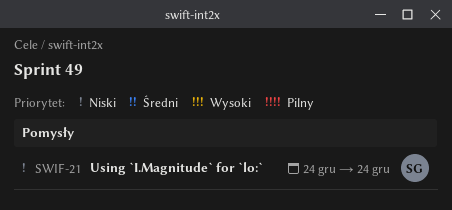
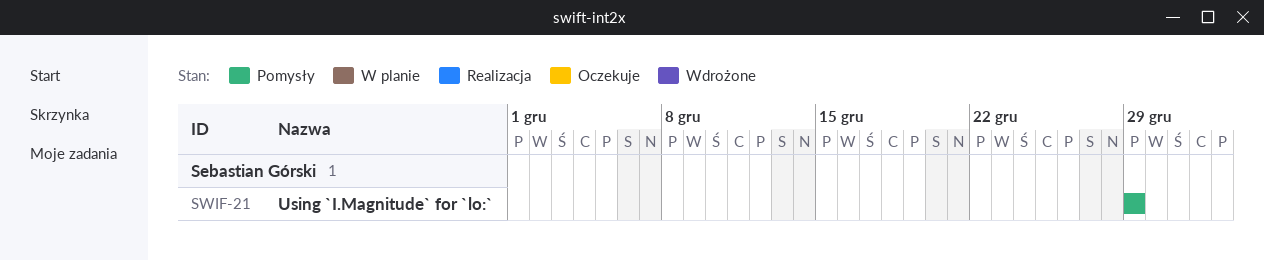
SWIF-21, start: Dec 24 -> Dec 29
SWIF-21, due: Dec 24 -> Dec 29

